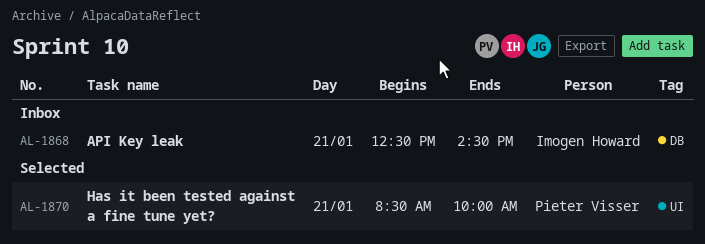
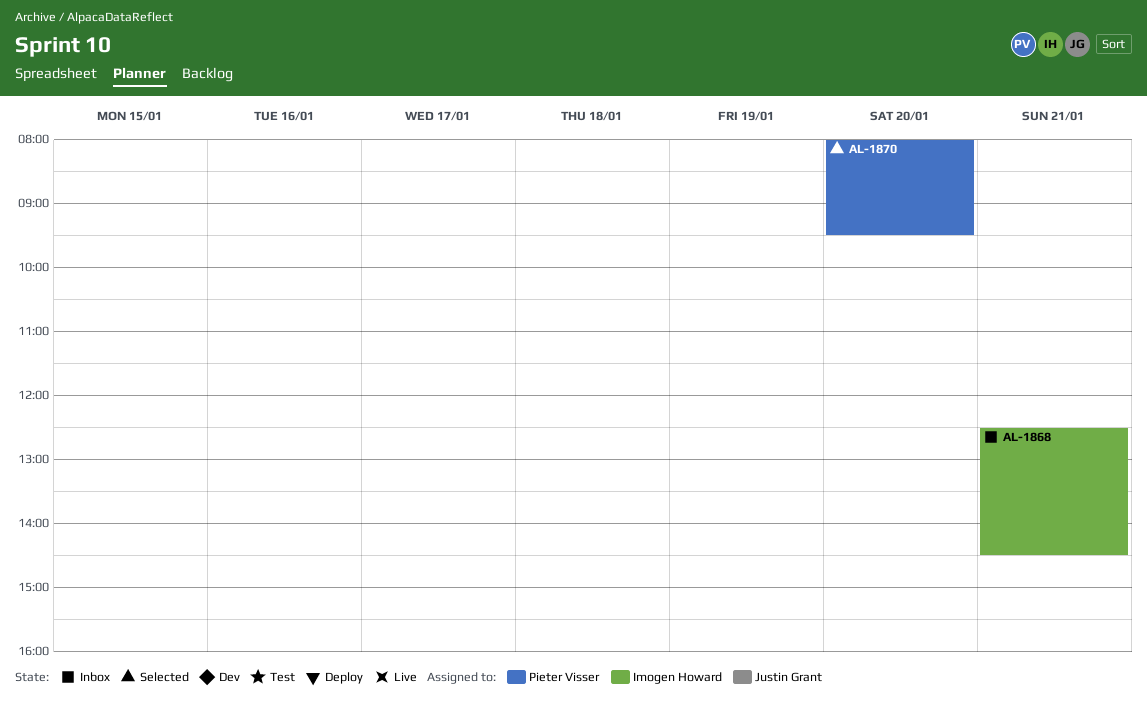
AL-1870, day: Jan 21 -> Jan 20
AL-1870, begins: 08:30 -> 08:00
AL-1870, ends: 10:00 -> 09:30

